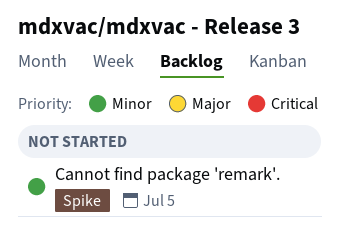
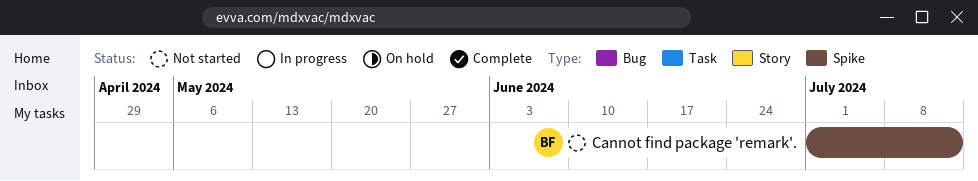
Cannot find package 'remark'., due: Jul 5 -> Jul 12

